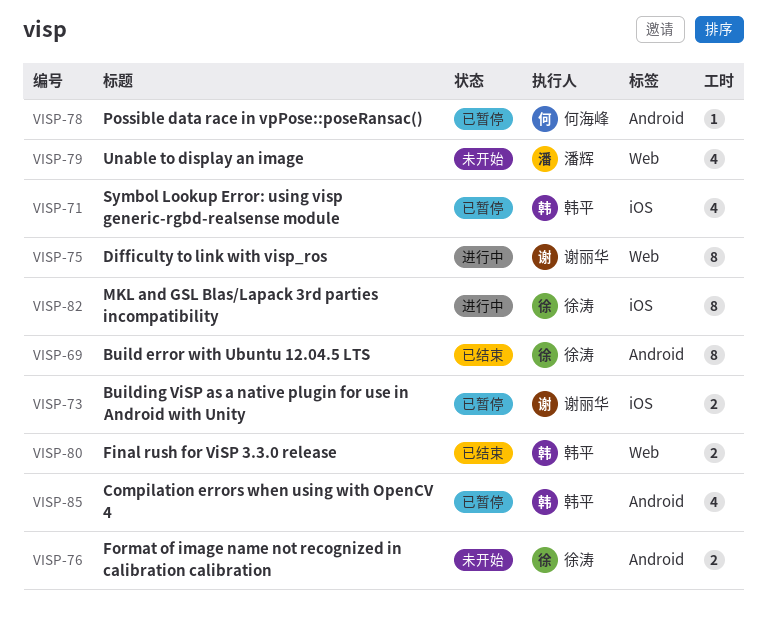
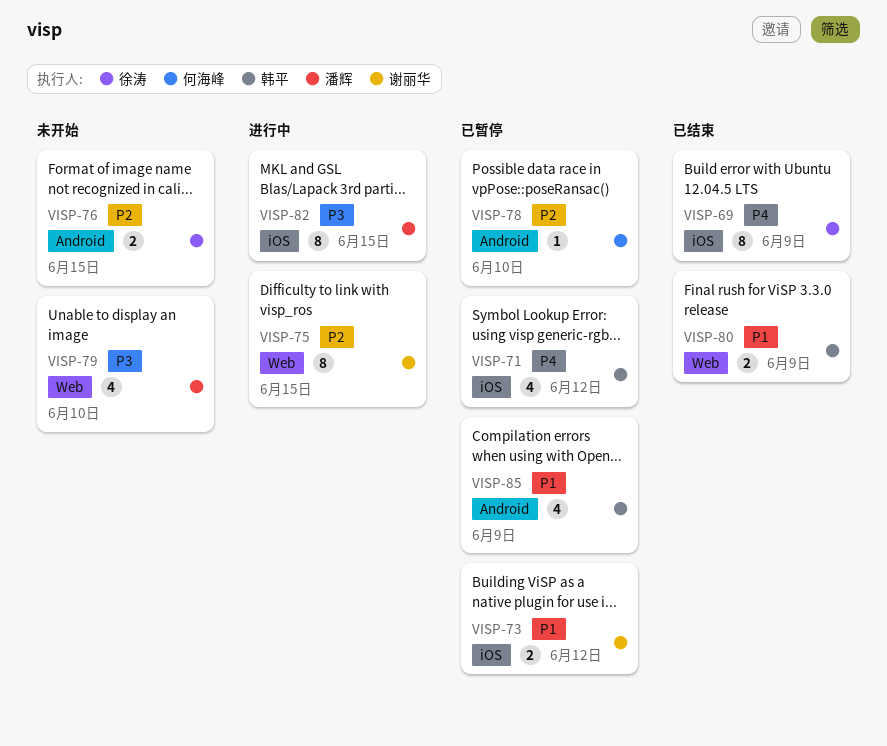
VISP-69, label: Android -> iOS
VISP-82, owner: 徐涛 -> 潘辉

